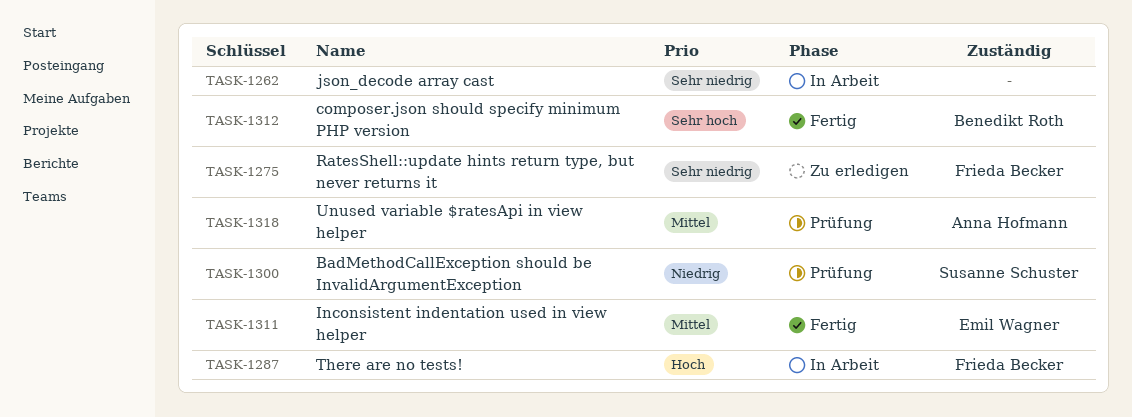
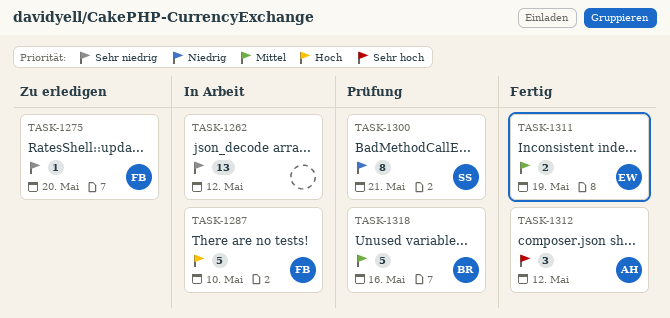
TASK-1312, owner: Benedikt Roth -> Anna Hofmann
TASK-1318, owner: Anna Hofmann -> Benedikt Roth

